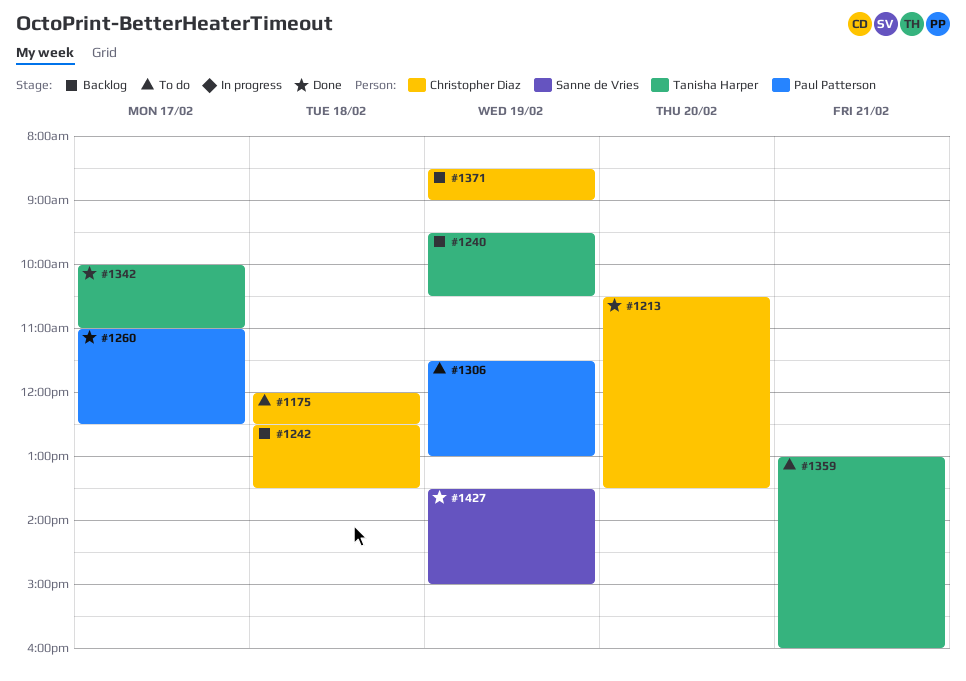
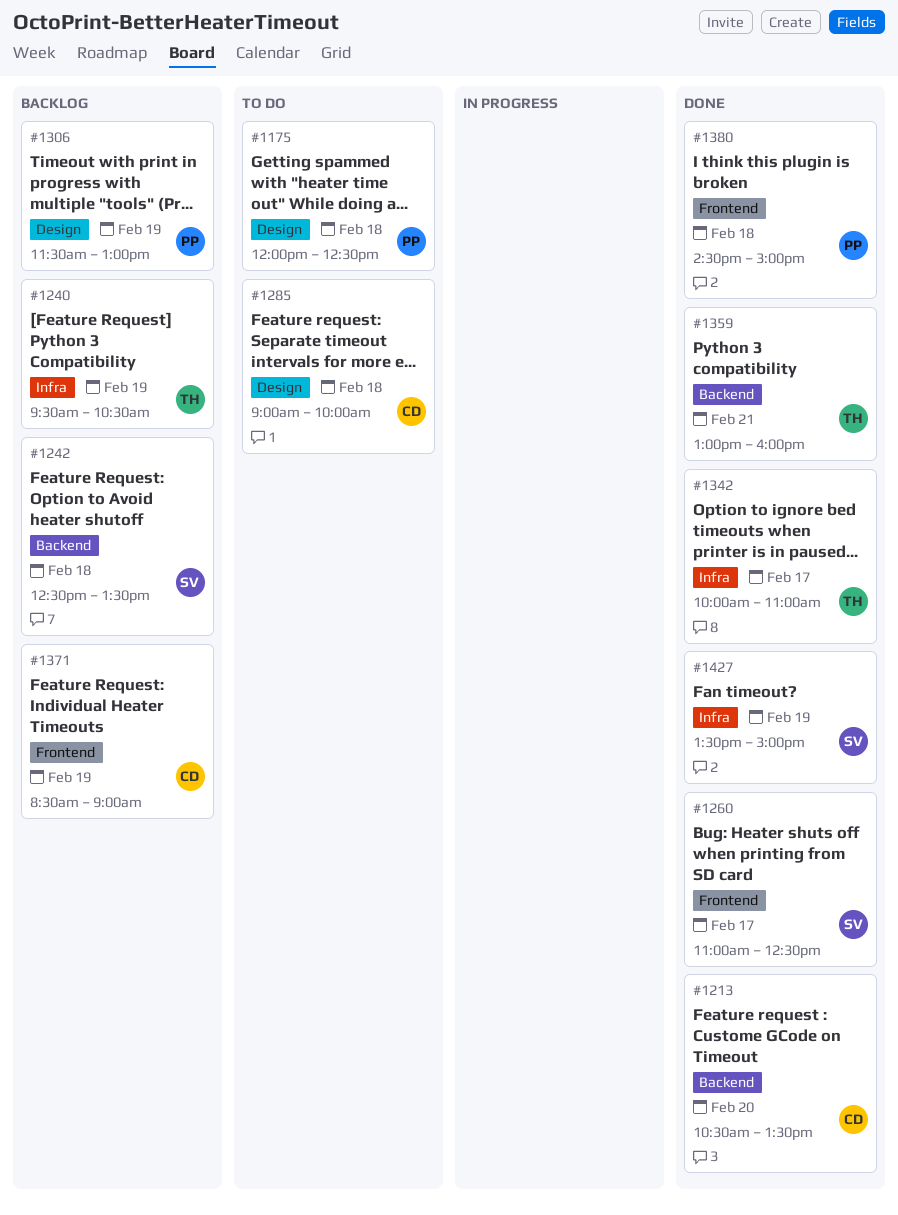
#1175, owner: Christopher Diaz -> Paul Patterson
#1242, owner: Christopher Diaz -> Sanne de Vries
#1260, owner: Paul Patterson -> Sanne de Vries
#1285: none -> present
#1306, status: To do -> Backlog
#1359, status: To do -> Done
#1380: none -> present

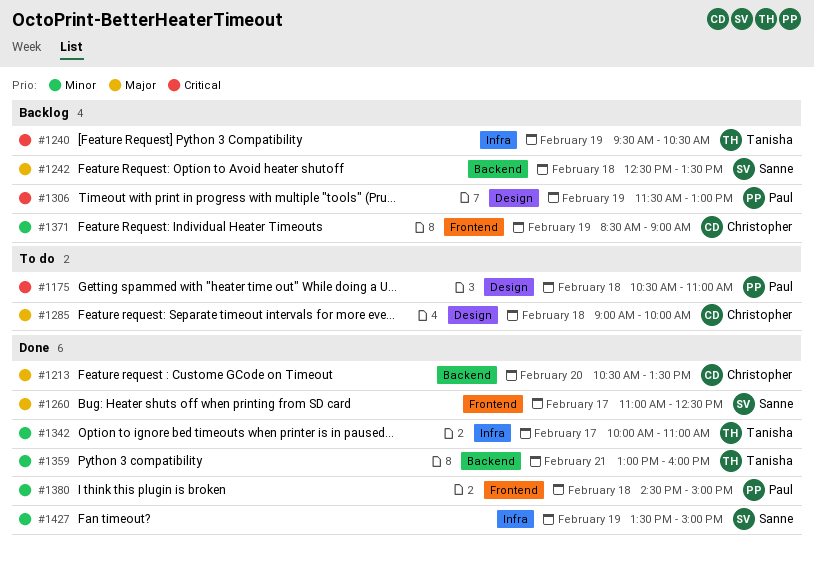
#1175, begins: 12:00 -> 10:30
#1175, ends: 12:30 -> 11:00

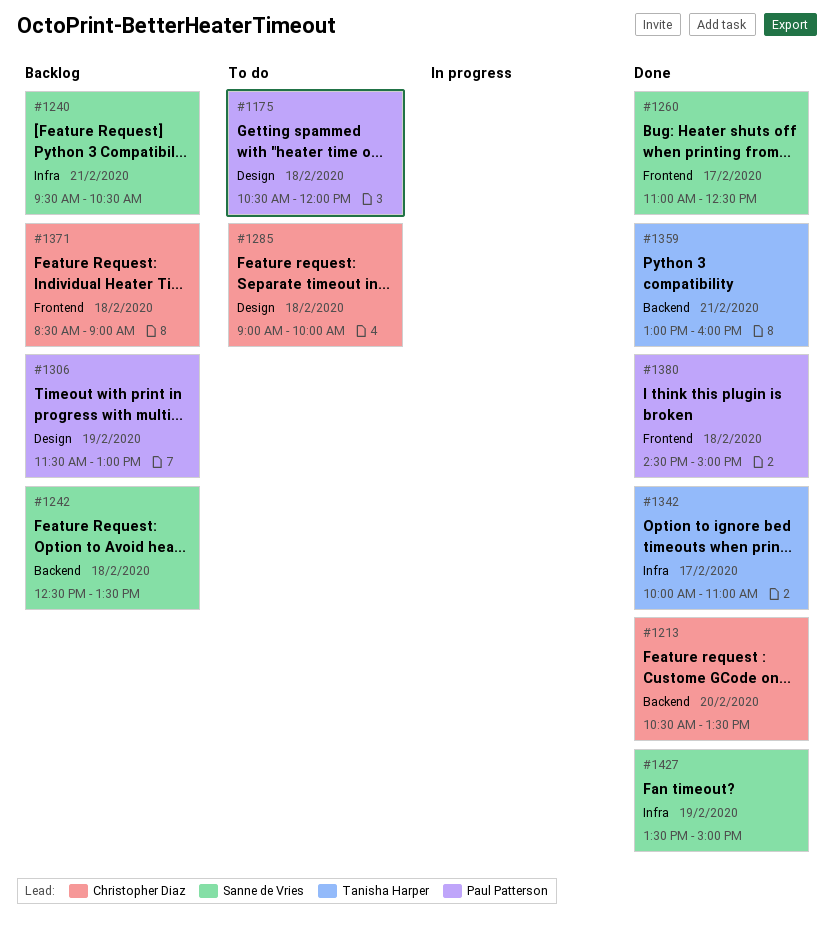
#1175, ends: 11:00 -> 12:00
#1240, owner: Tanisha Harper -> Sanne de Vries
#1240, day: Feb 19 -> Feb 21
#1371, day: Feb 19 -> Feb 18

